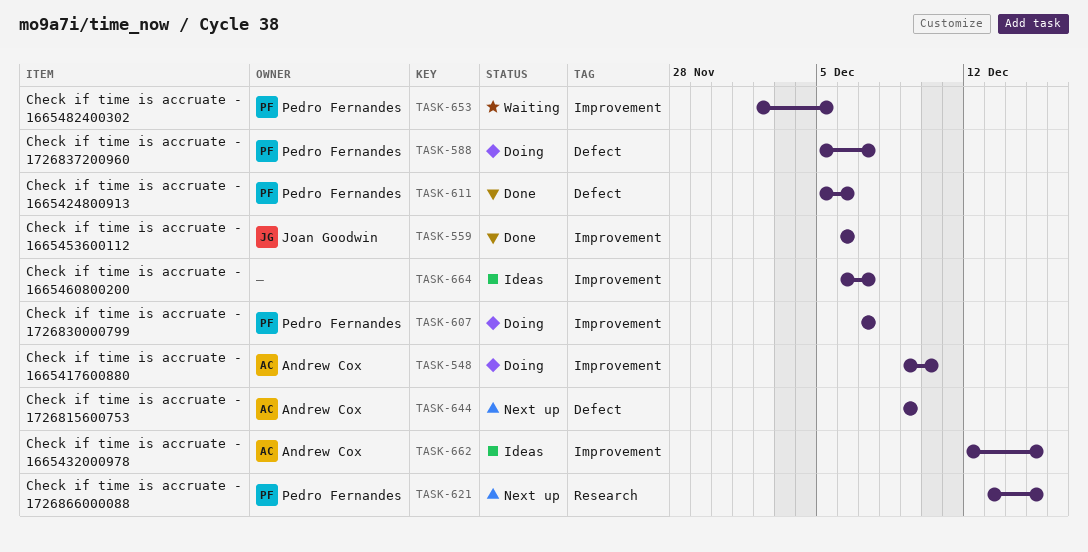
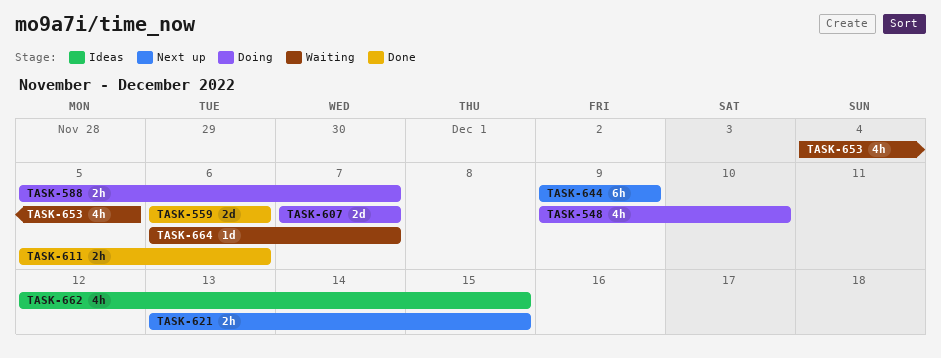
TASK-653, start: Dec 2 -> Dec 4
TASK-664, status: Ideas -> Waiting

